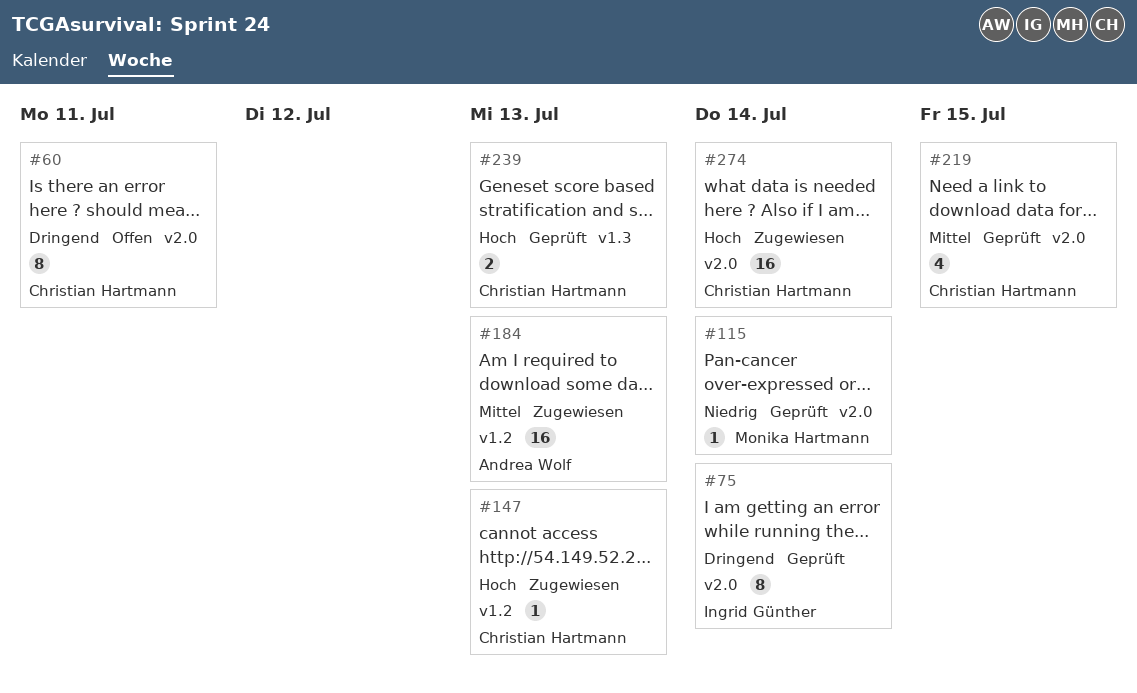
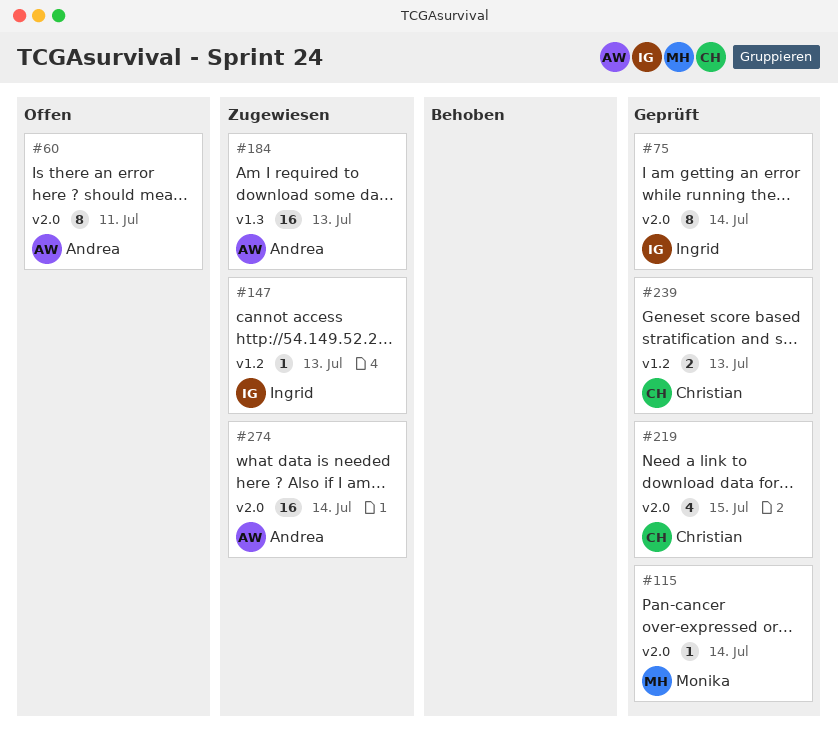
#60, owner: Christian Hartmann -> Andrea Wolf
#147, owner: Christian Hartmann -> Ingrid Günther
#184, label: v1.2 -> v1.3
#239, label: v1.3 -> v1.2
#274, owner: Christian Hartmann -> Andrea Wolf

